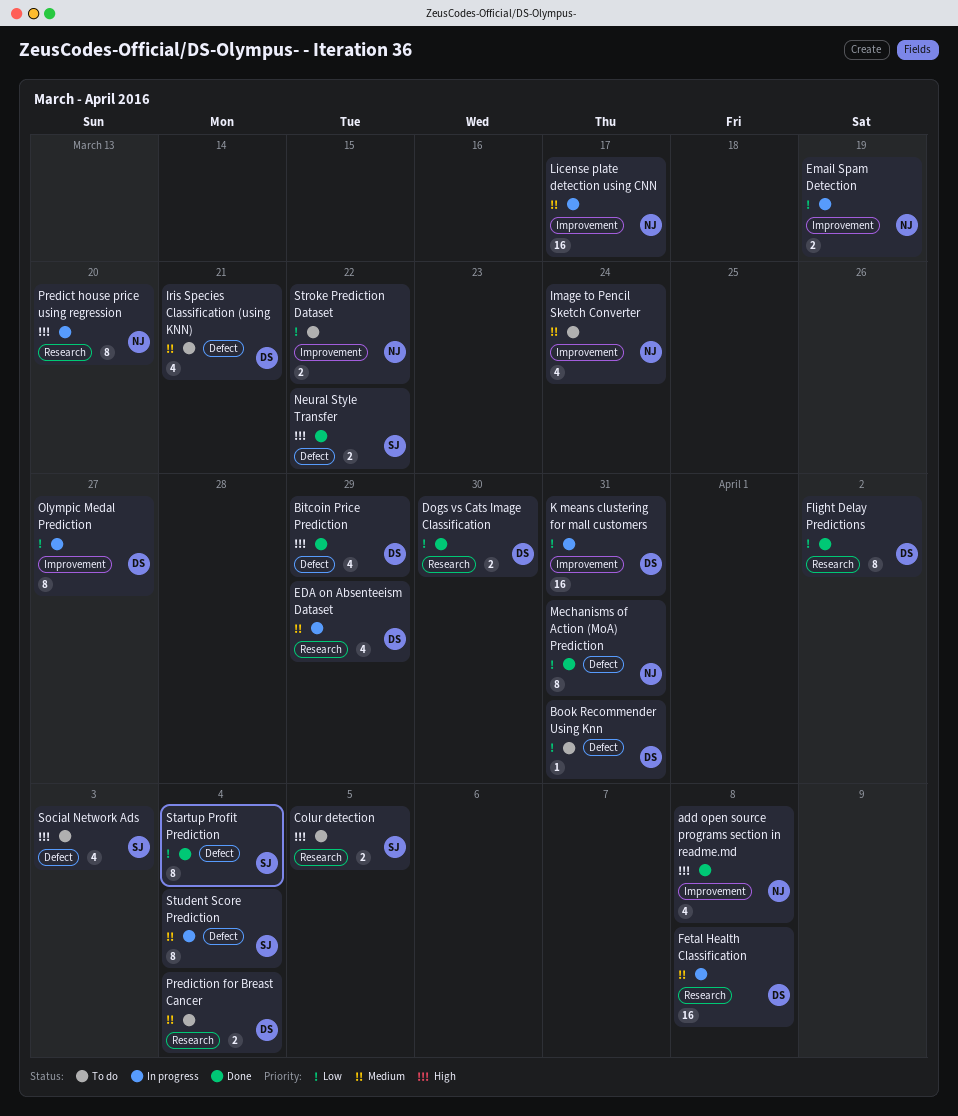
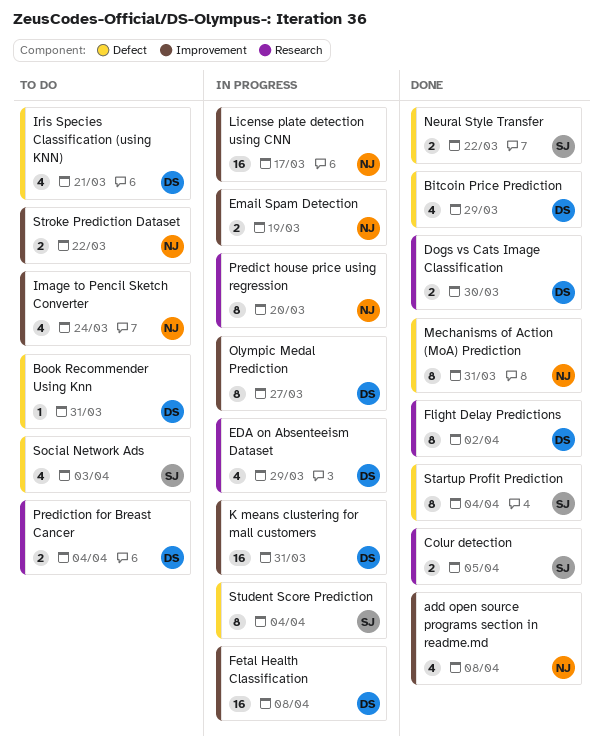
Colur detection, status: To do -> Done
Fetal Health Classification, label: Research -> Improvement

